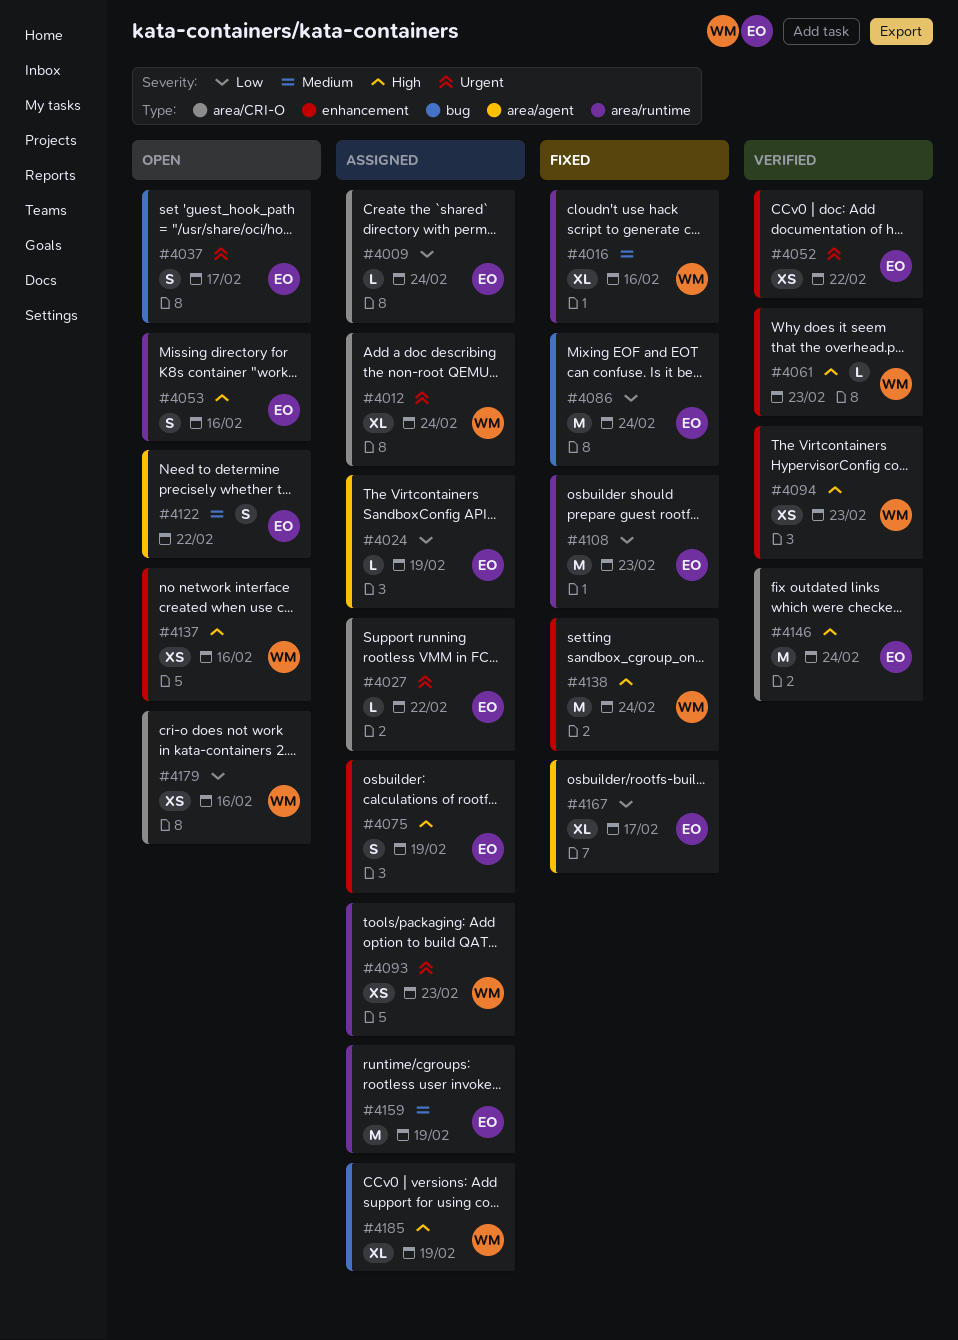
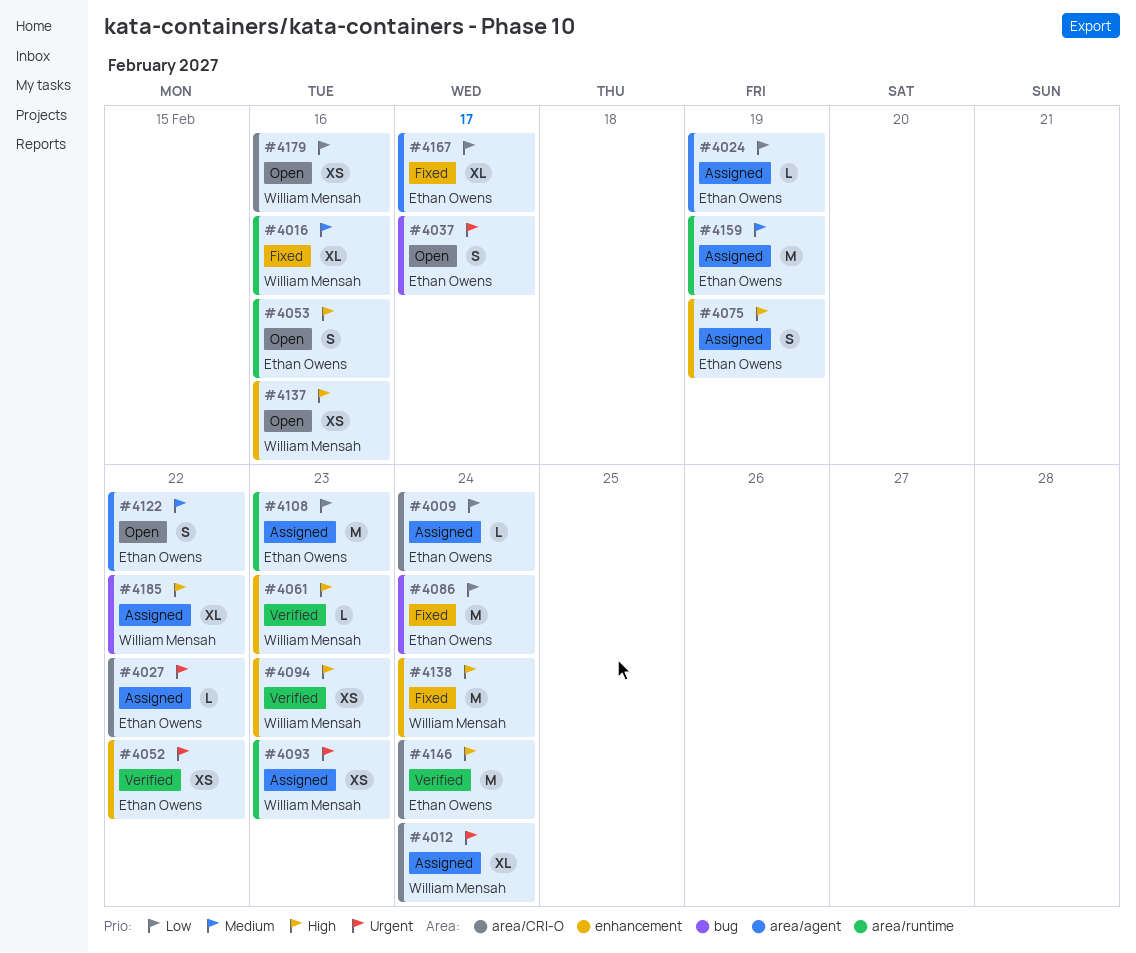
#4108, status: Fixed -> Assigned
#4185, due: Feb 19 -> Feb 22

